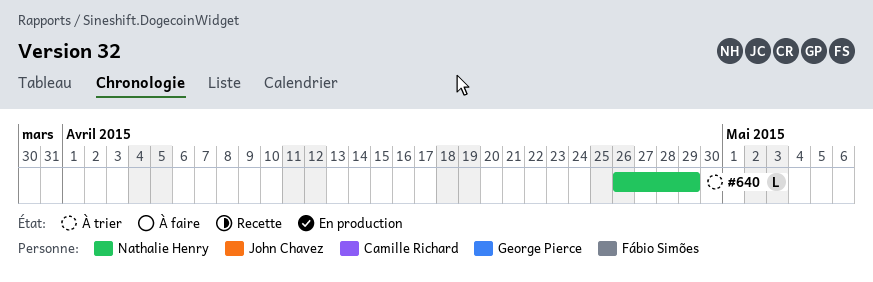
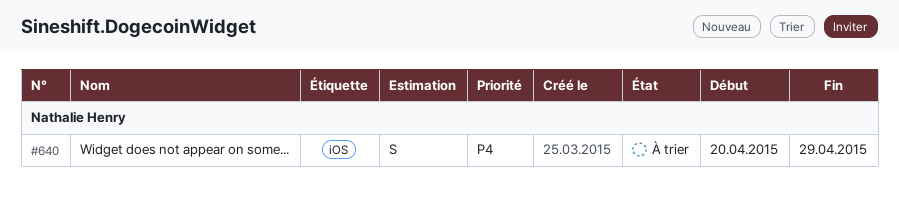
#640, estimate: L -> S
#640, start: Apr 26 -> Apr 20

